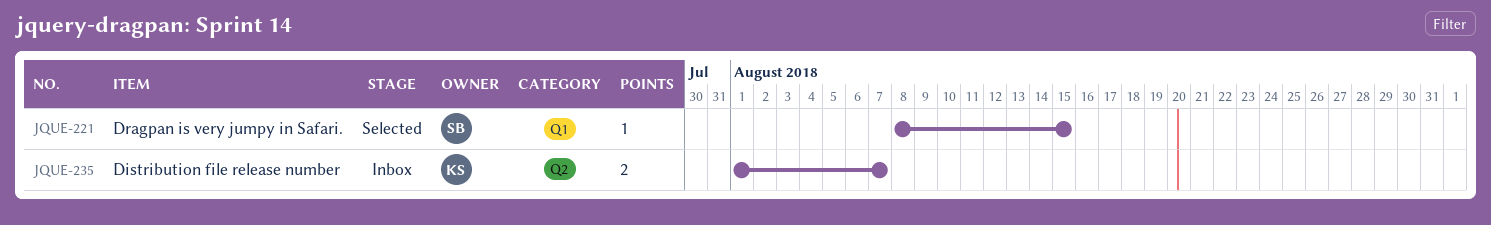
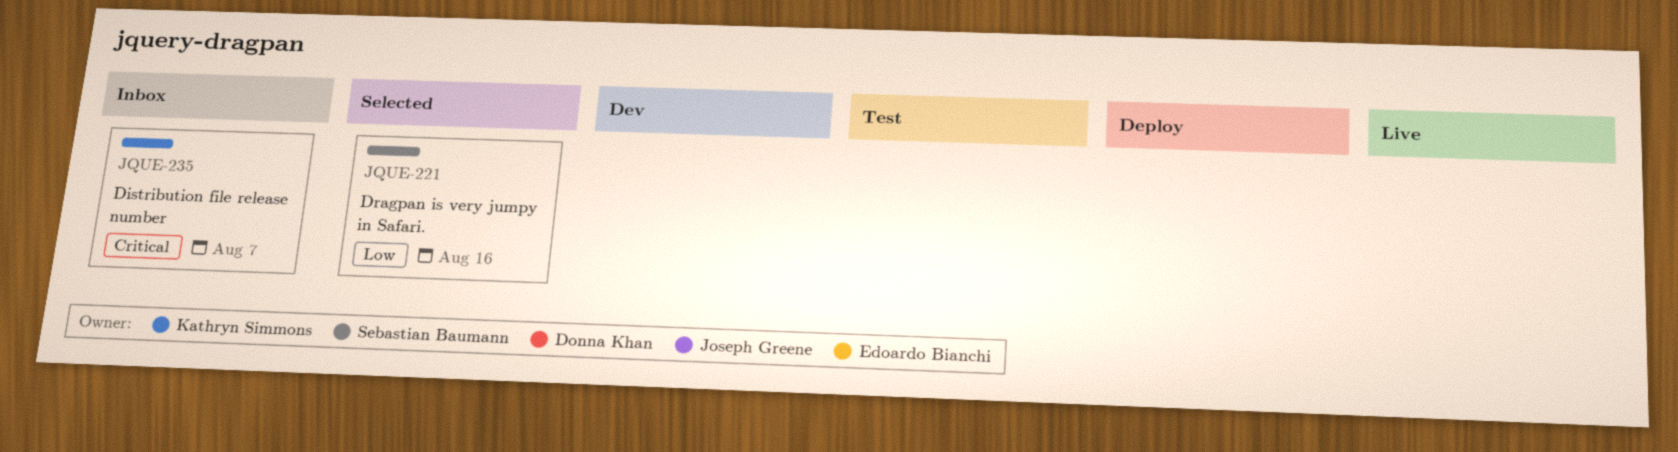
JQUE-221, due: Aug 15 -> Aug 16

